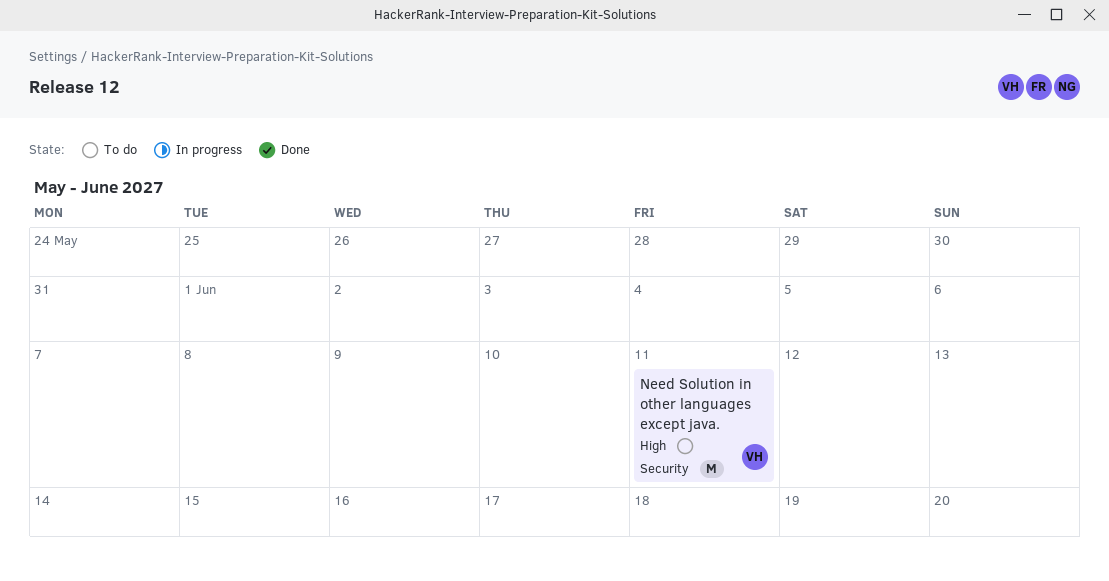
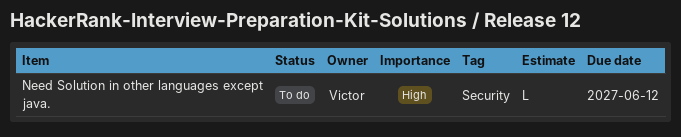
Need Solution in other languages except java., estimate: M -> L
Need Solution in other languages except java., due: Jun 11 -> Jun 12

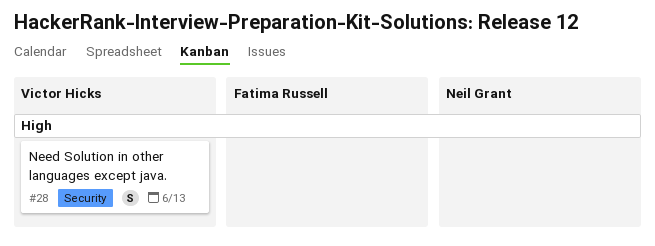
Need Solution in other languages except java., estimate: L -> S
Need Solution in other languages except java., due: Jun 12 -> Jun 13

